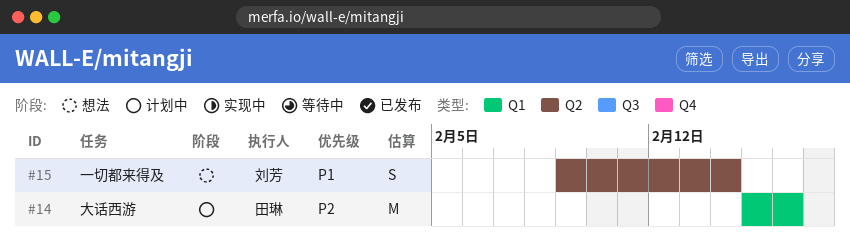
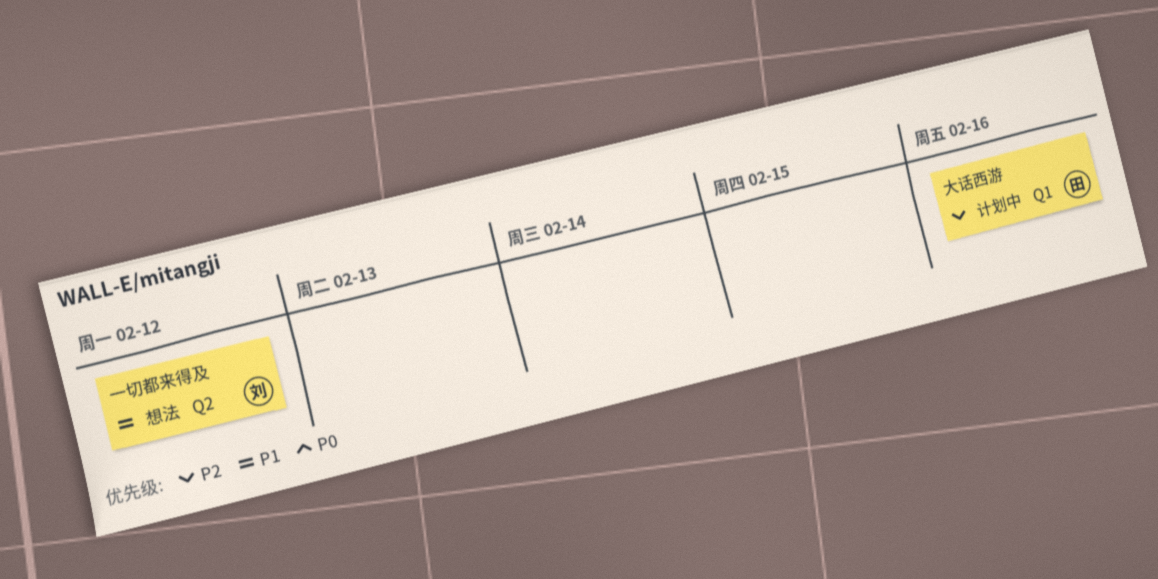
一切都来得及, due: Feb 14 -> Feb 12

